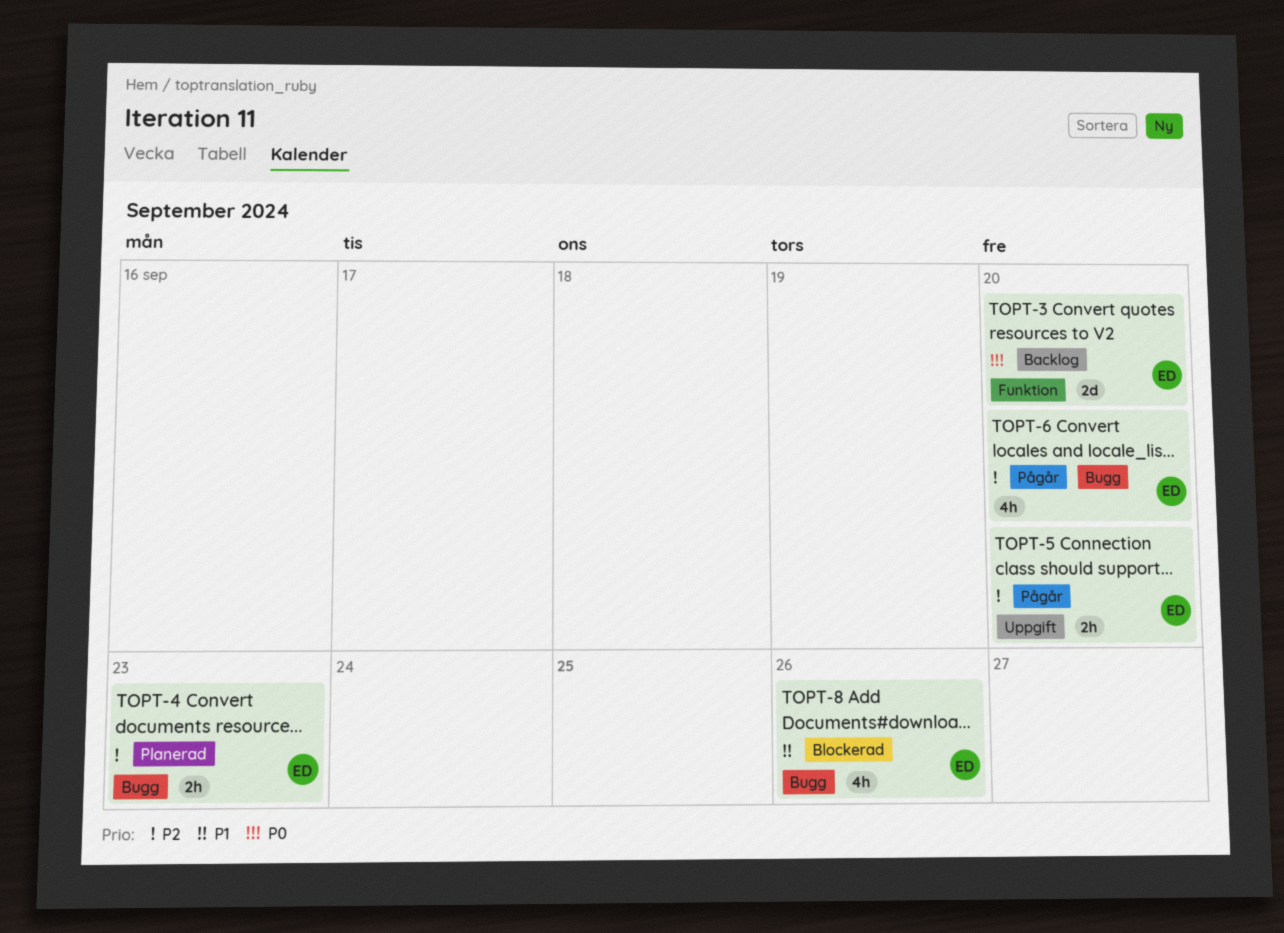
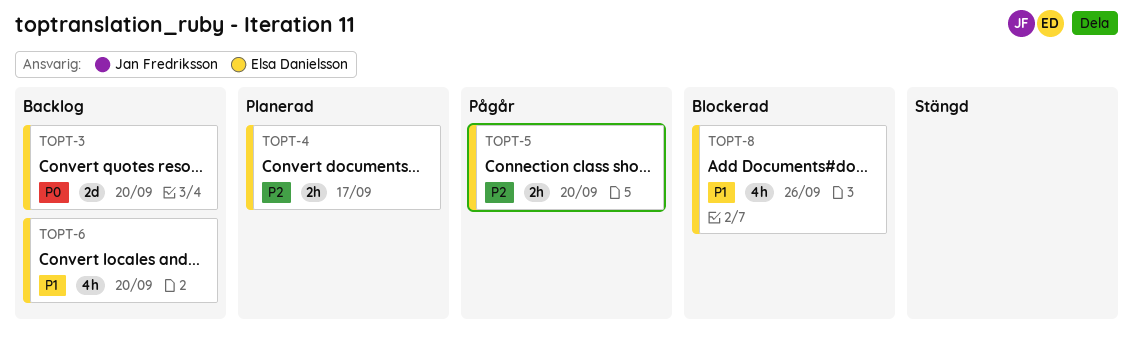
TOPT-4, due: Sep 23 -> Sep 17
TOPT-6, status: Pågår -> Backlog
TOPT-6, priority: P2 -> P1

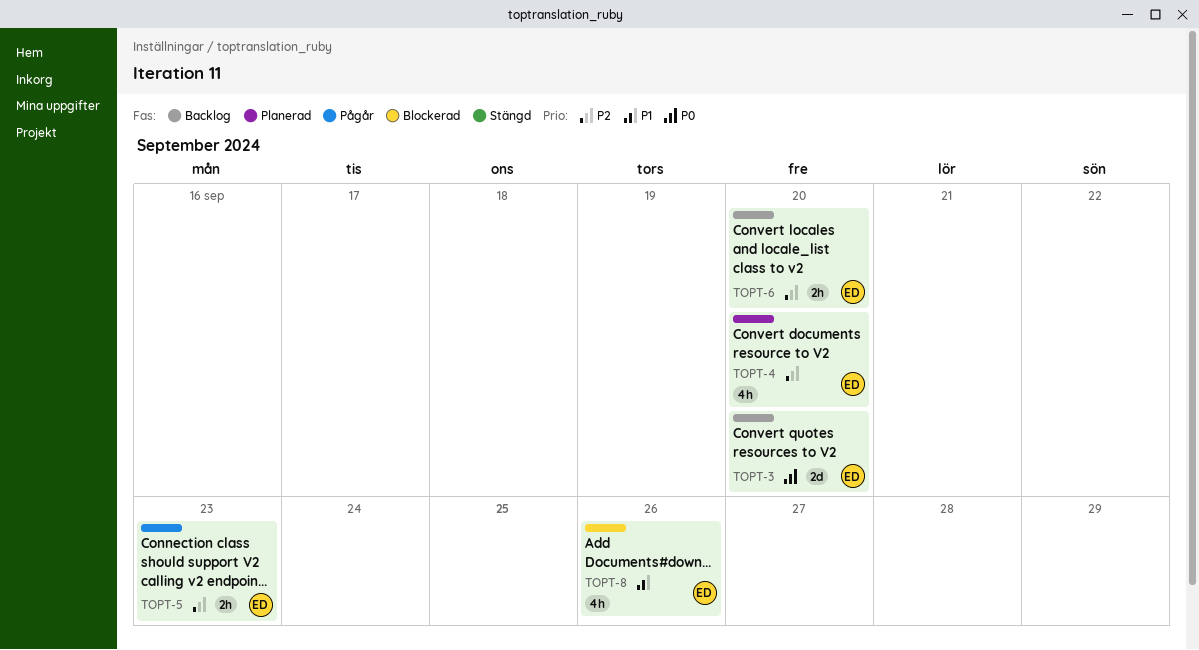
TOPT-4, estimate: 2h -> 4h
TOPT-4, due: Sep 17 -> Sep 20
TOPT-5, due: Sep 20 -> Sep 23
TOPT-6, priority: P1 -> P2
TOPT-6, estimate: 4h -> 2h

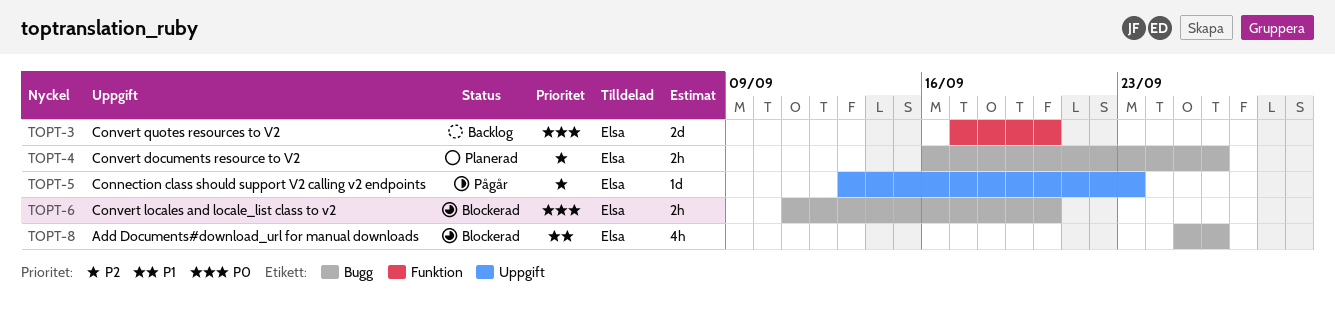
TOPT-4, estimate: 4h -> 2h
TOPT-4, due: Sep 20 -> Sep 26
TOPT-5, estimate: 2h -> 1d
TOPT-6, status: Backlog -> Blockerad
TOPT-6, priority: P2 -> P0

